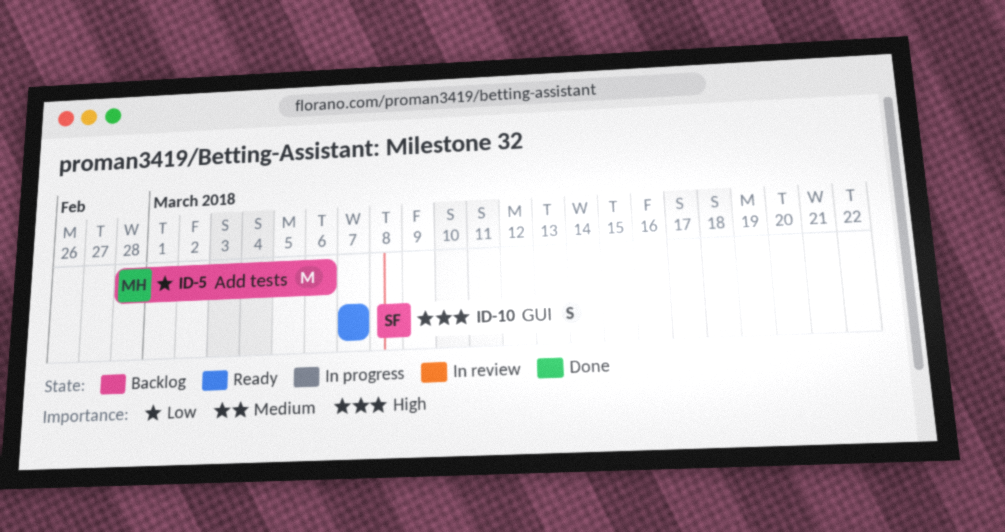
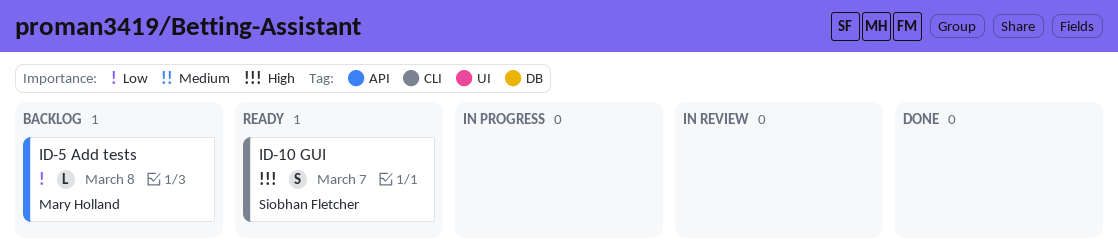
ID-5, estimate: M -> L
ID-5, due: Mar 6 -> Mar 8

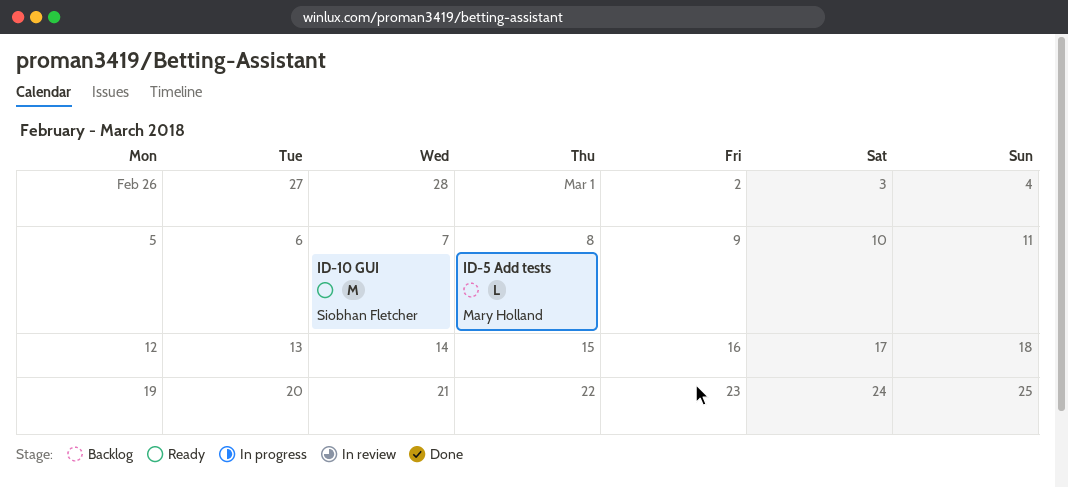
ID-10, estimate: S -> M

